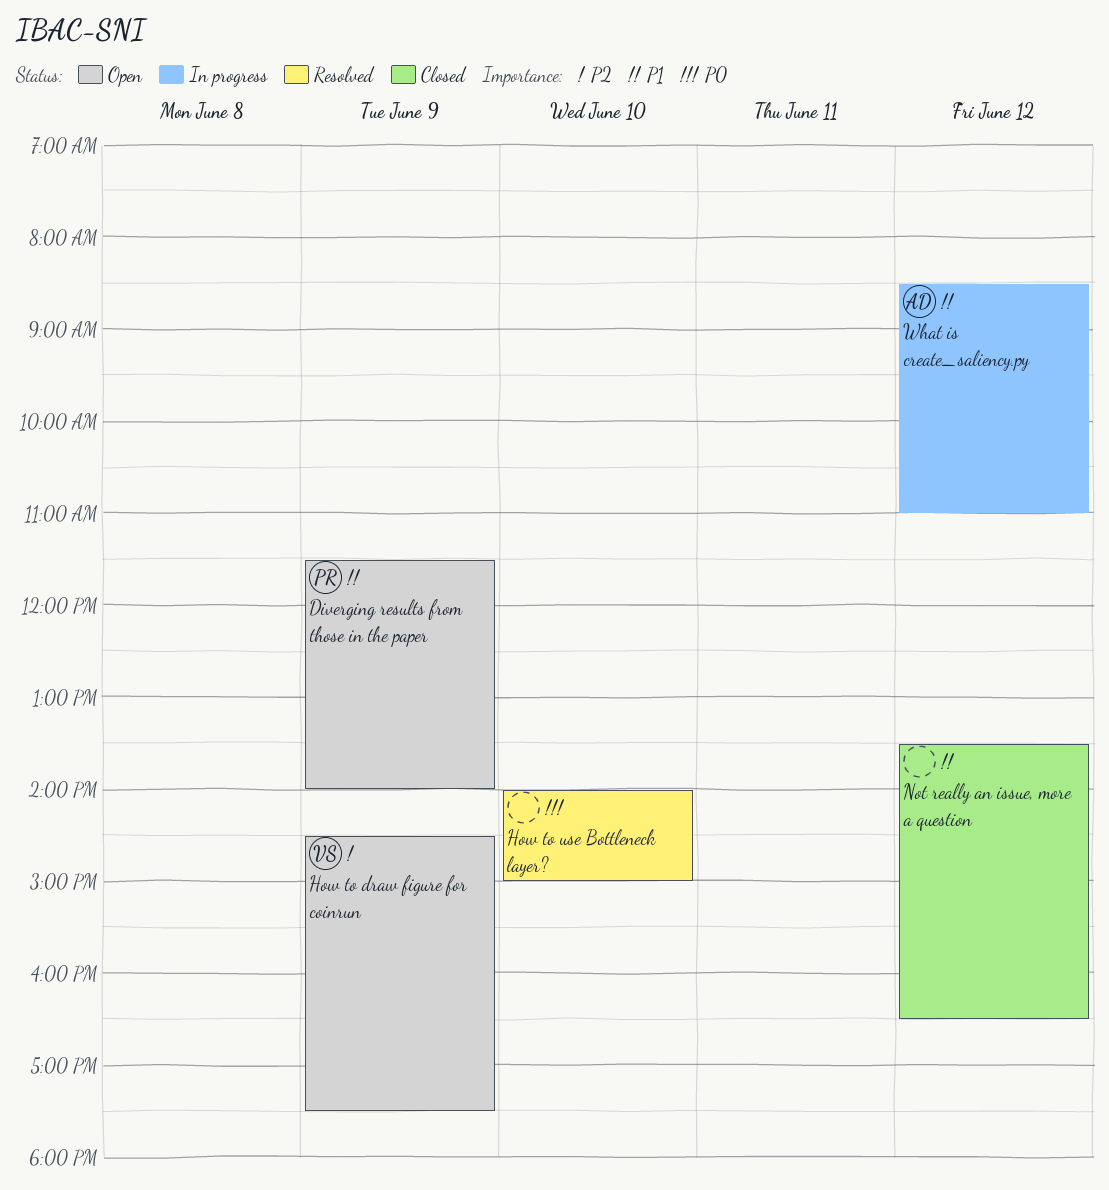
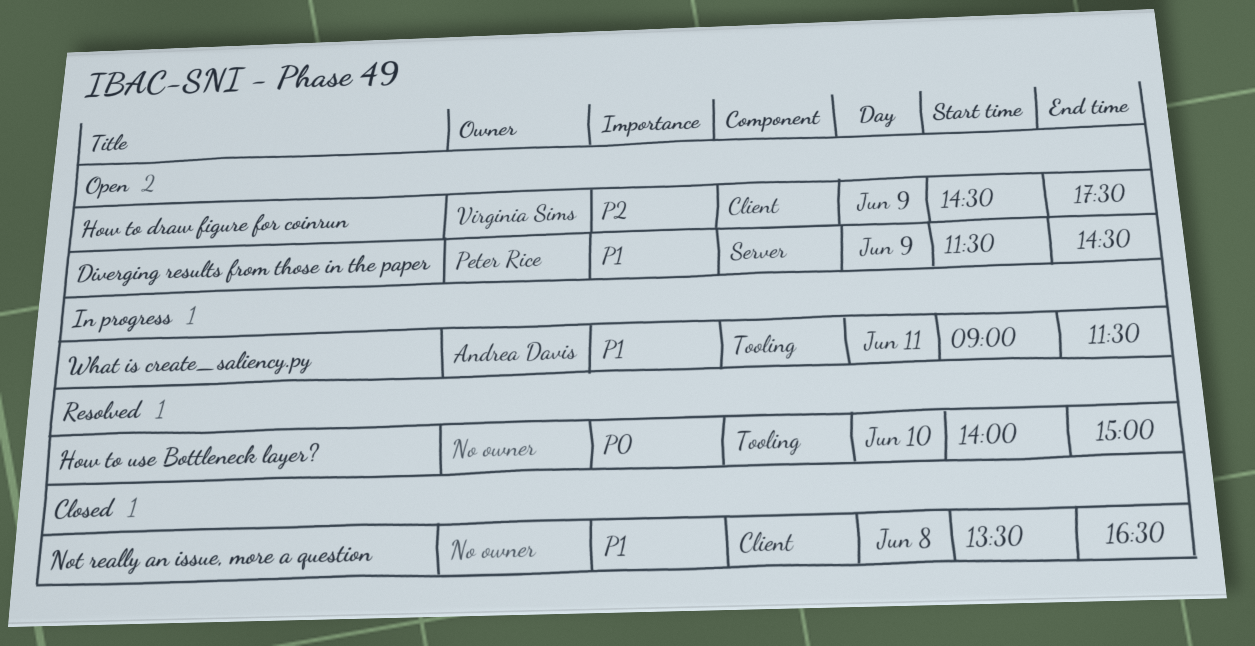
Diverging results from those in the paper, ends: 14:00 -> 14:30
Not really an issue, more a question, day: Jun 12 -> Jun 8
What is create_saliency.py, day: Jun 12 -> Jun 11
What is create_saliency.py, begins: 08:30 -> 09:00
What is create_saliency.py, ends: 11:00 -> 11:30

